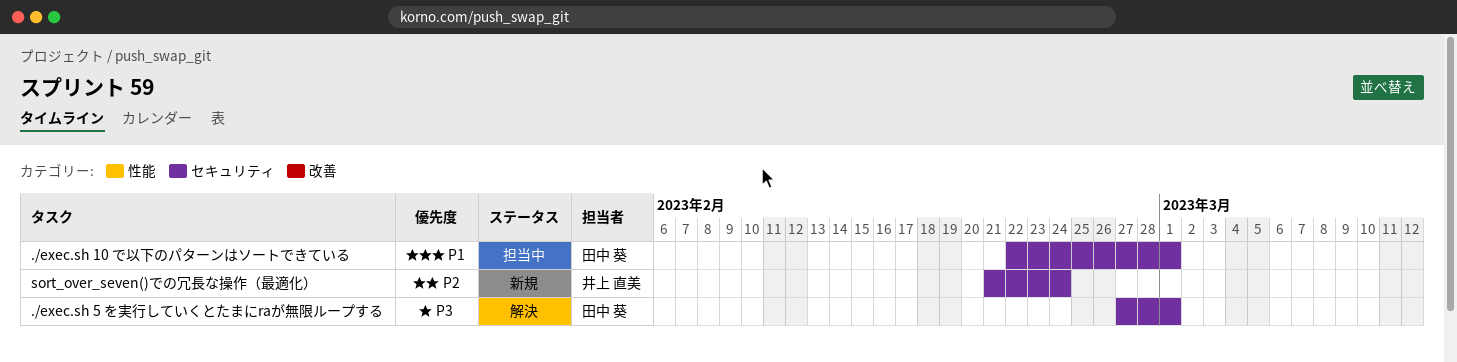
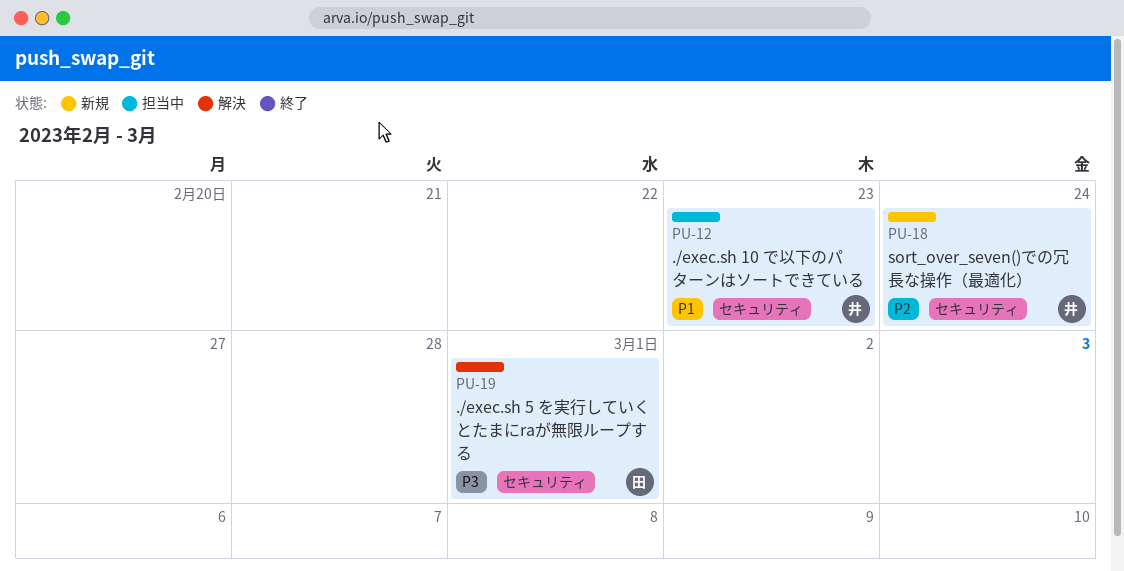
./exec.sh 10 で以下のパターンはソートできている, owner: 田中 葵 -> 井上 直美
./exec.sh 10 で以下のパターンはソートできている, due: Mar 1 -> Feb 23

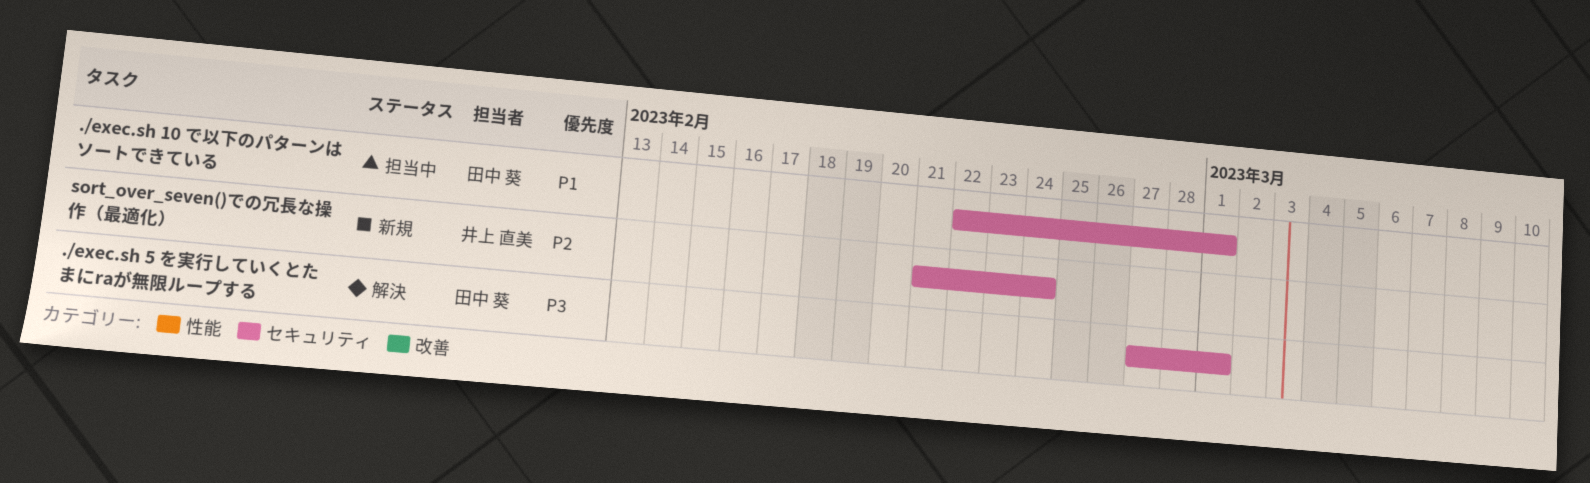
./exec.sh 10 で以下のパターンはソートできている, owner: 井上 直美 -> 田中 葵
./exec.sh 10 で以下のパターンはソートできている, due: Feb 23 -> Mar 1

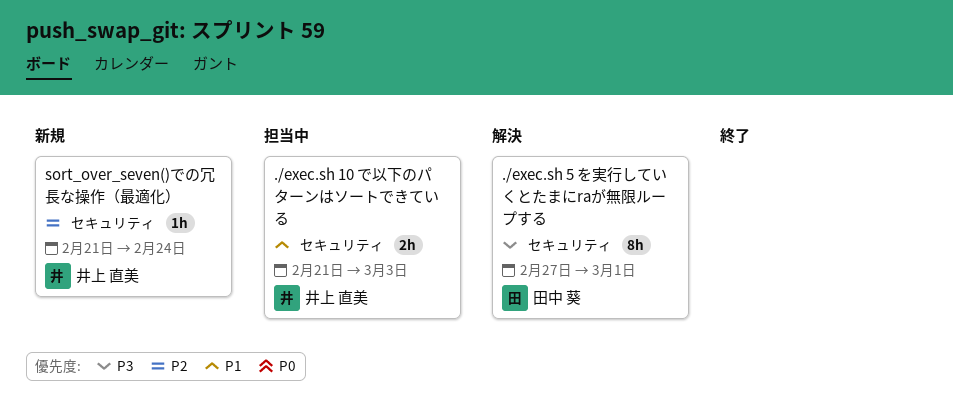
./exec.sh 10 で以下のパターンはソートできている, owner: 田中 葵 -> 井上 直美
./exec.sh 10 で以下のパターンはソートできている, start: Feb 22 -> Feb 21
./exec.sh 10 で以下のパターンはソートできている, due: Mar 1 -> Mar 3

